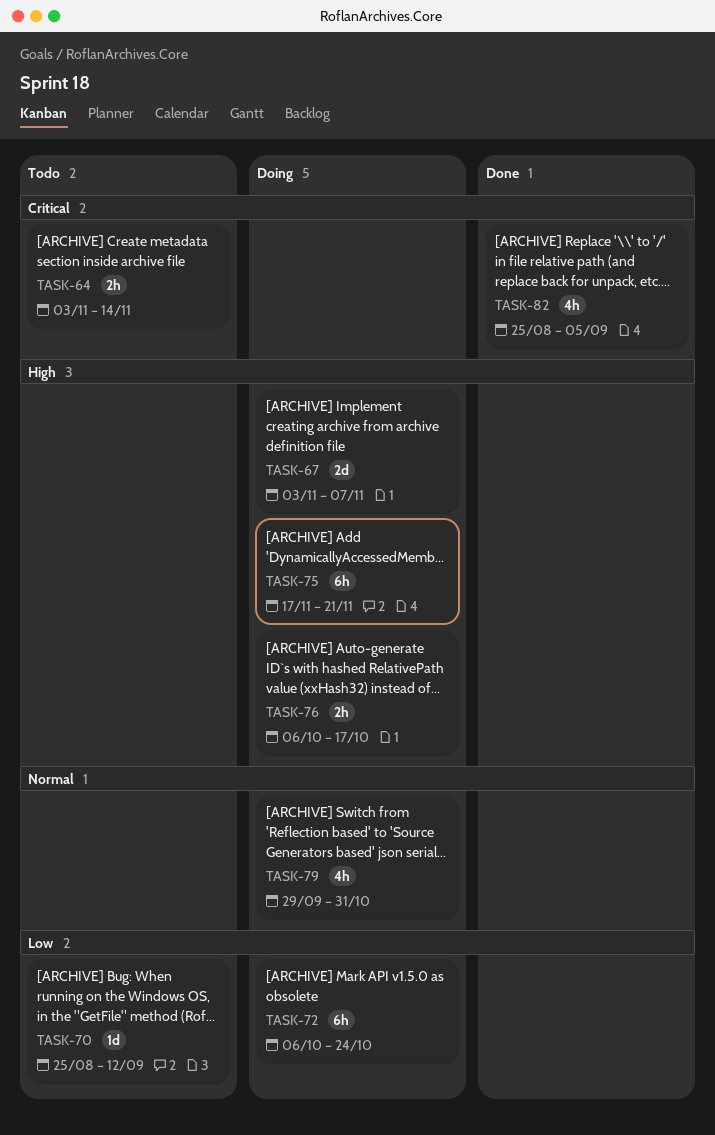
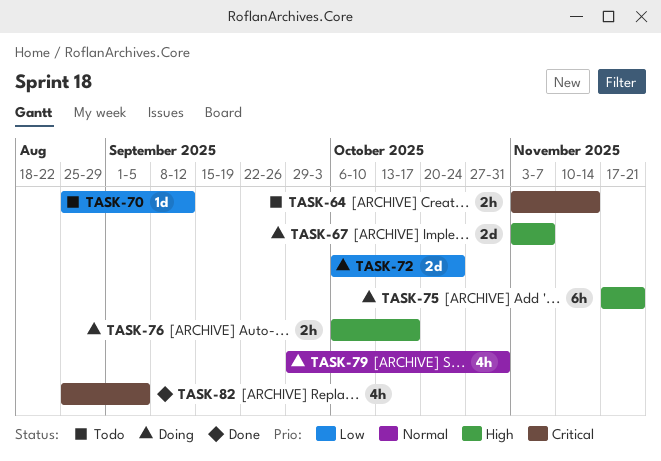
TASK-72, estimate: 6h -> 2d

